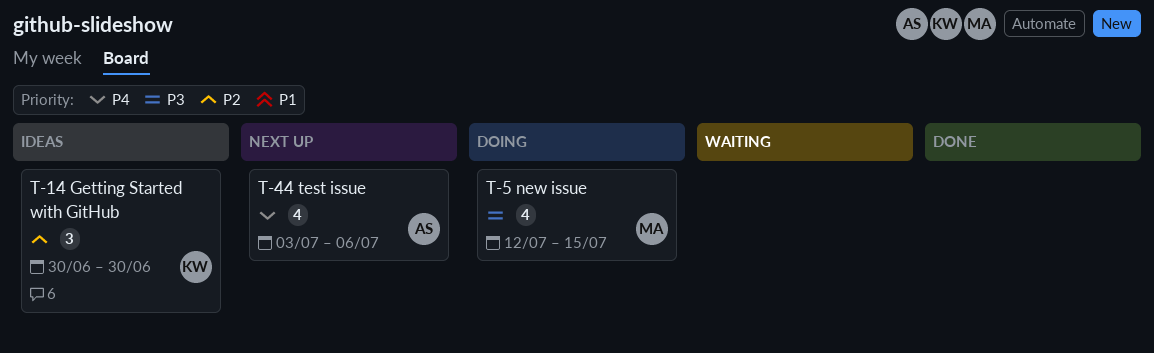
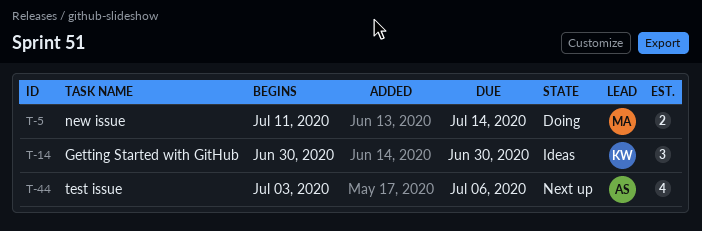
T-5, estimate: 4 -> 2
T-5, start: Jul 12 -> Jul 11
T-5, due: Jul 15 -> Jul 14

